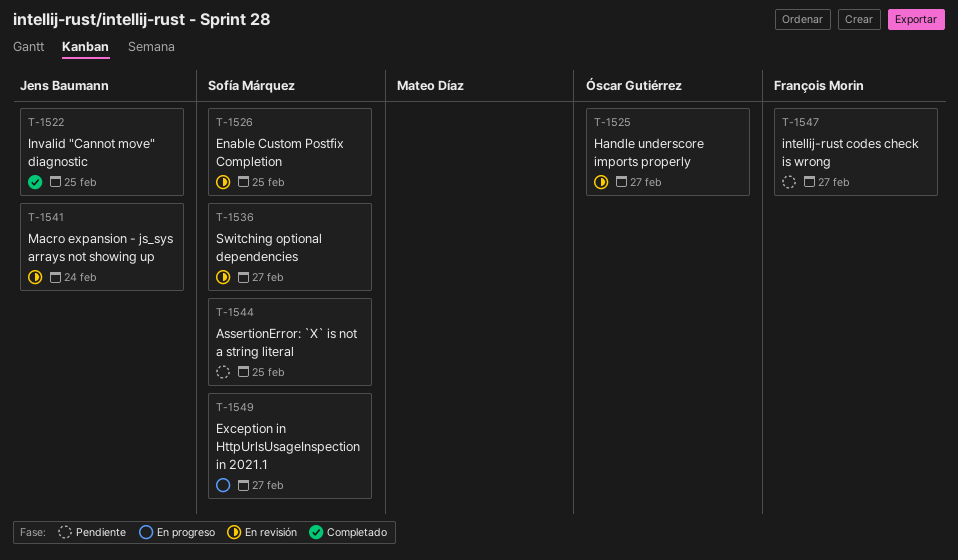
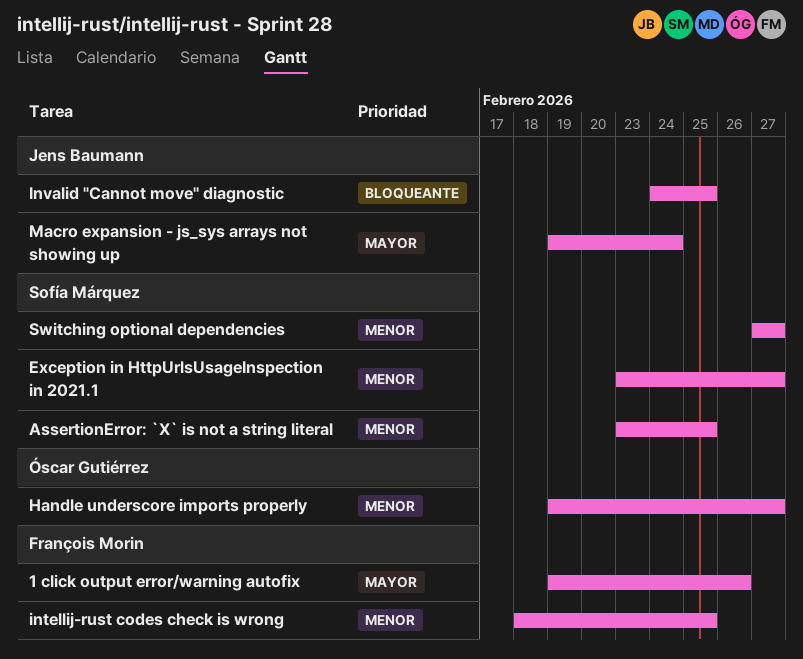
1 click output error/warning autofix: none -> present
Enable Custom Postfix Completion: present -> none
intellij-rust codes check is wrong, due: Feb 27 -> Feb 25

